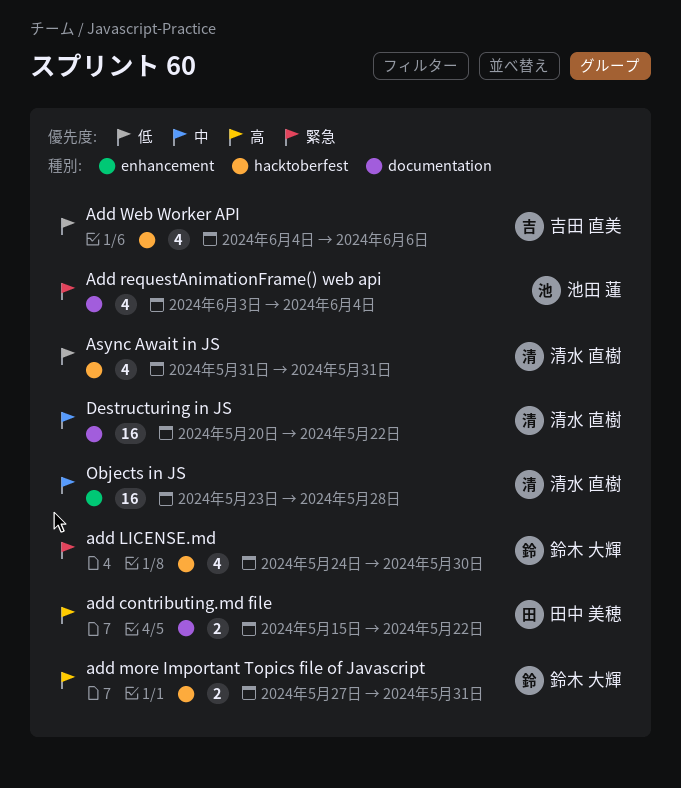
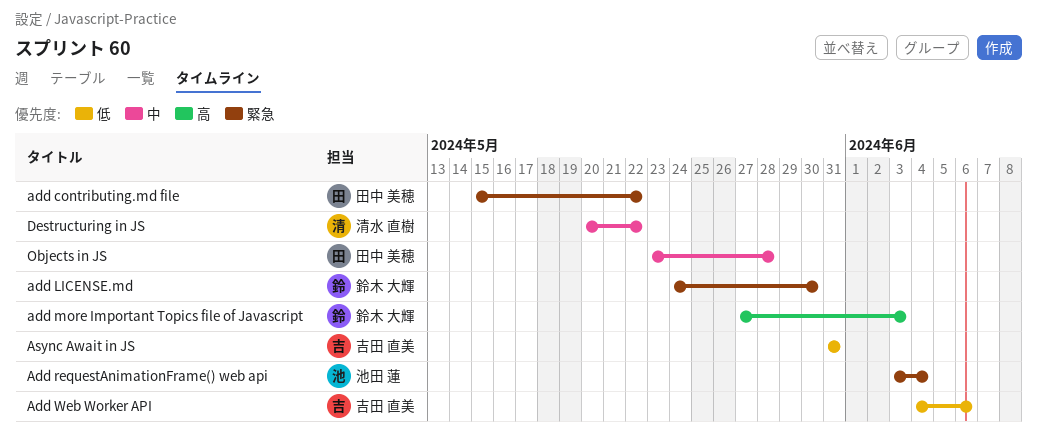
add contributing.md file, priority: 高 -> 緊急
add more Important Topics file of Javascript, due: May 31 -> Jun 3
Async Await in JS, owner: 清水 直樹 -> 吉田 直美
Objects in JS, owner: 清水 直樹 -> 田中 美穂

